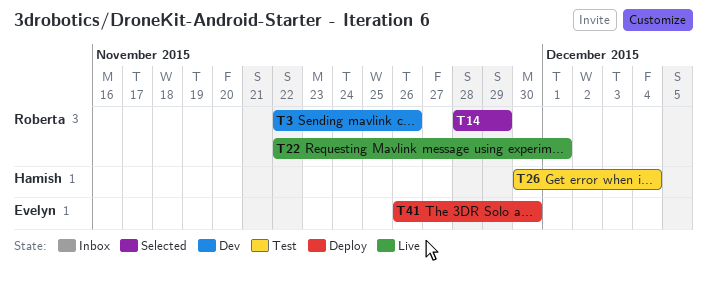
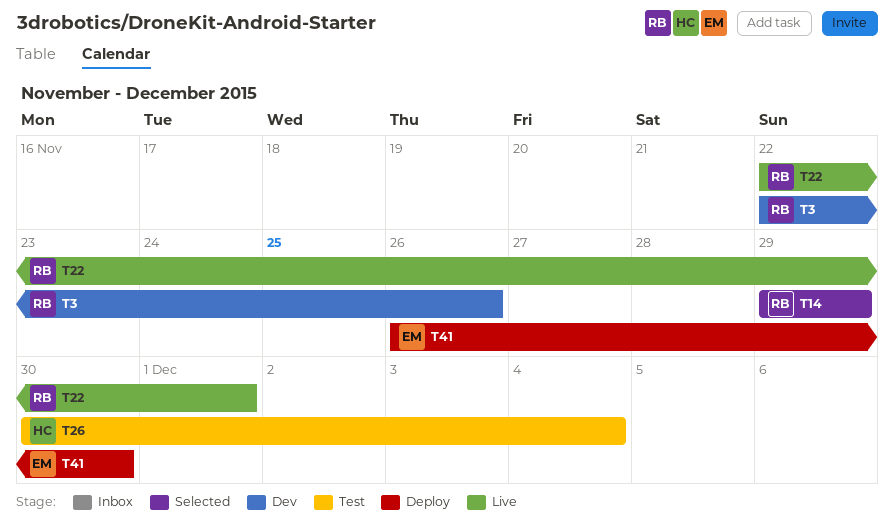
T14, start: Nov 28 -> Nov 29

